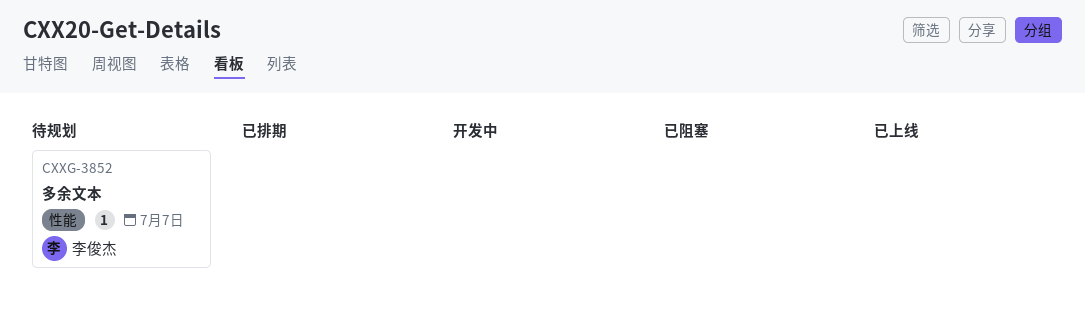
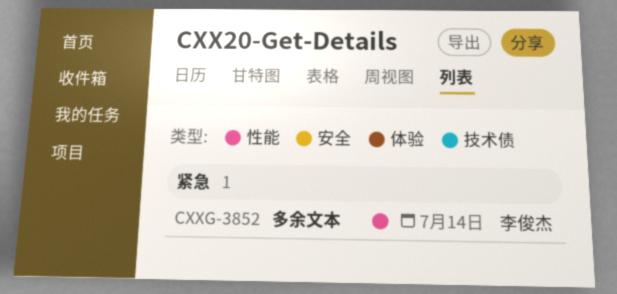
CXXG-3852, due: Jul 7 -> Jul 14

